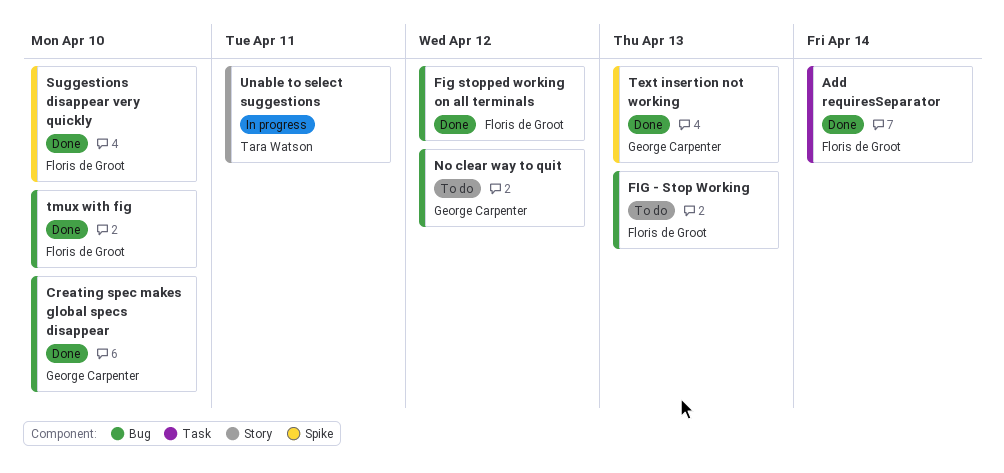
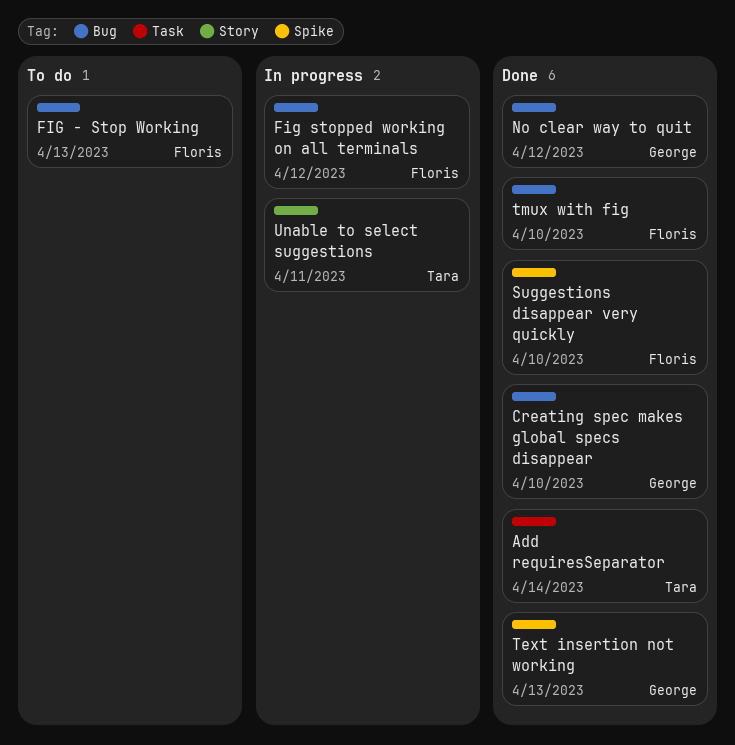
Add requiresSeparator, owner: Floris de Groot -> Tara Watson
Fig stopped working on all terminals, status: Done -> In progress
No clear way to quit, status: To do -> Done

